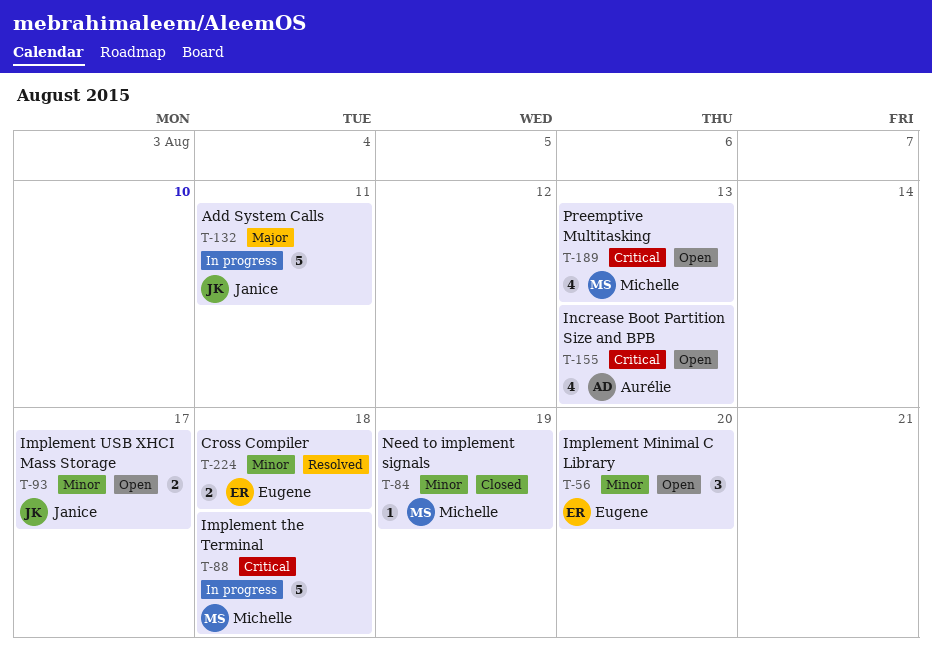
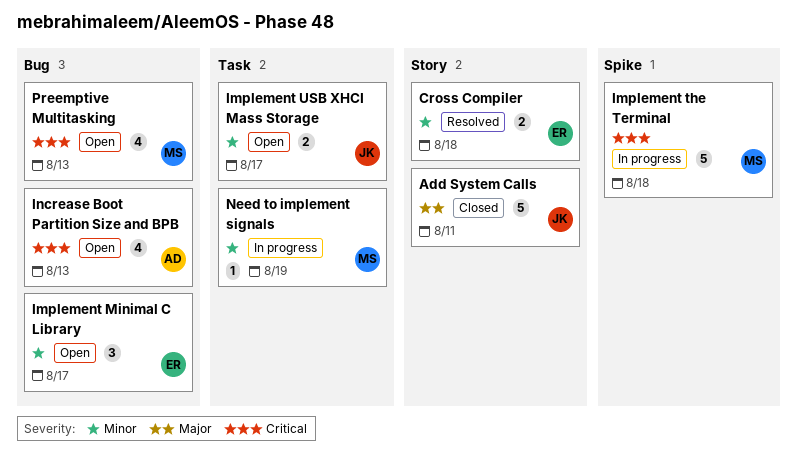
Add System Calls, status: In progress -> Closed
Implement Minimal C Library, due: Aug 20 -> Aug 17
Need to implement signals, status: Closed -> In progress

